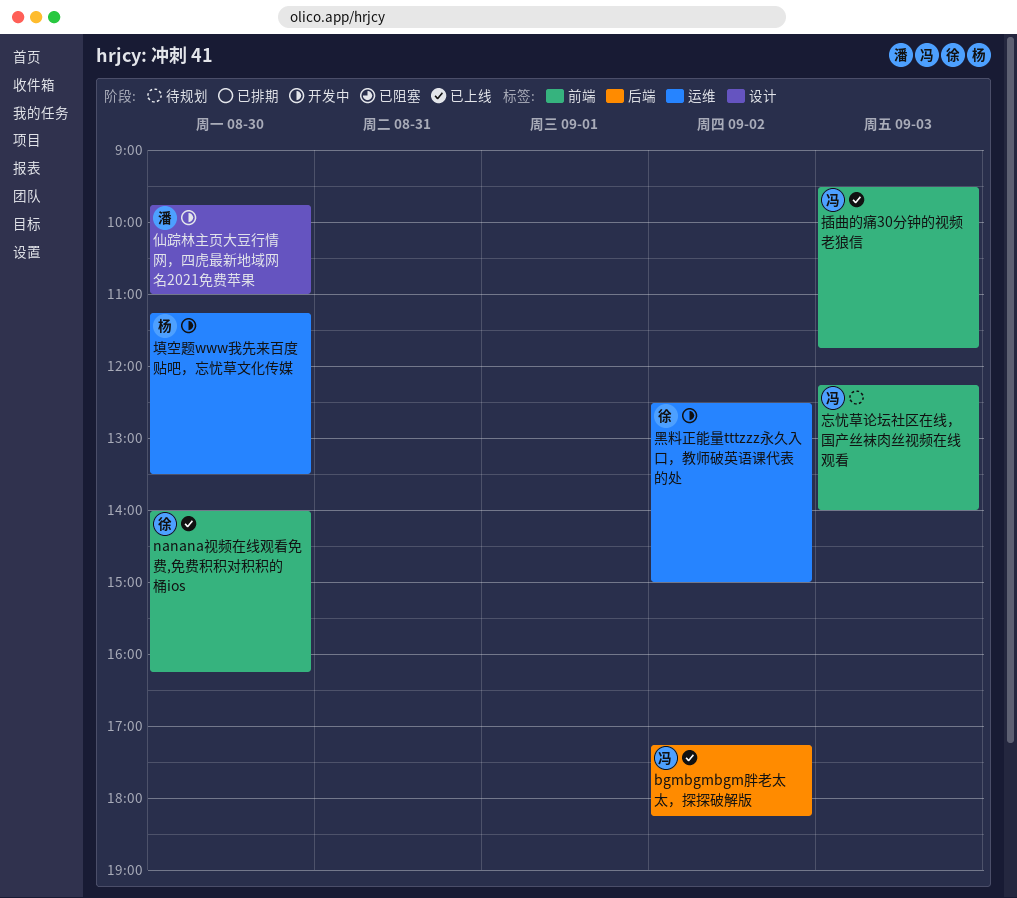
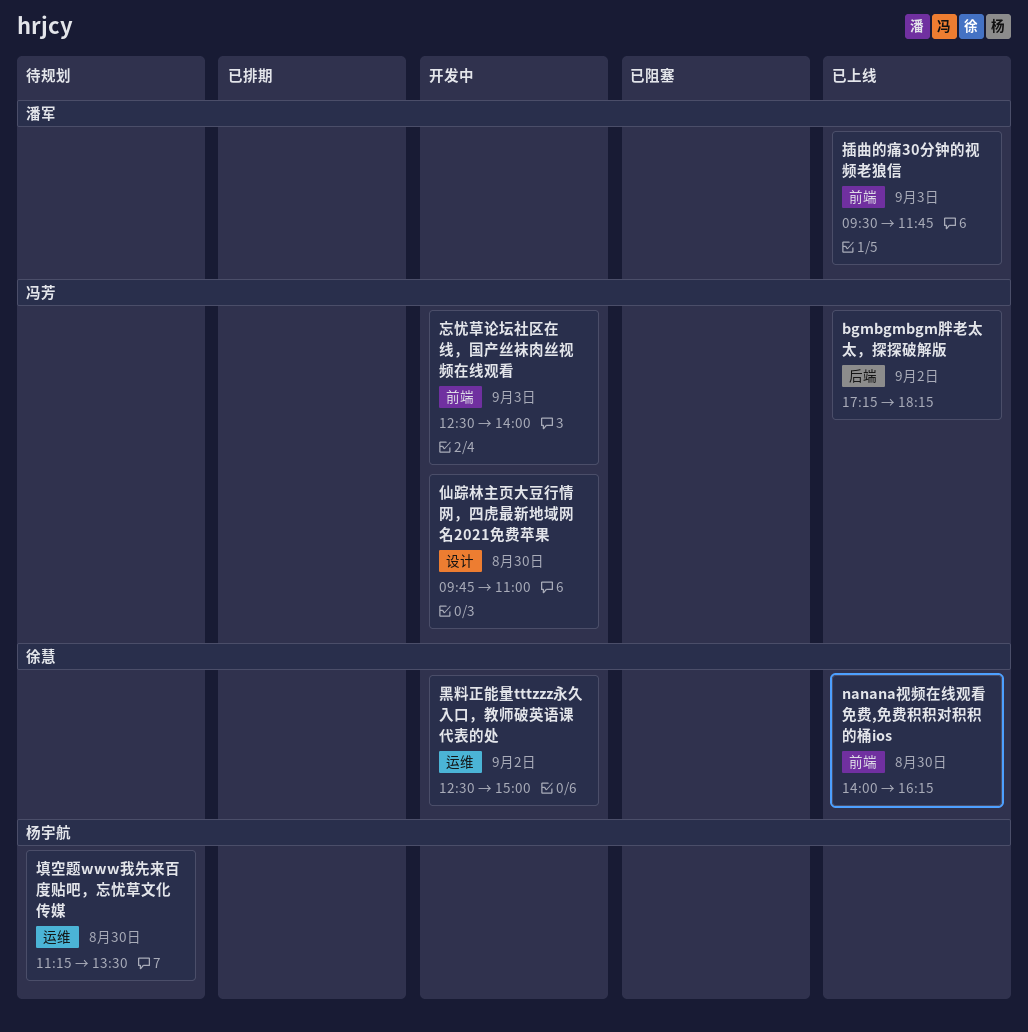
仙踪林主页大豆行情网，四虎最新地域网名2021免费苹果, owner: 潘军 -> 冯芳
填空题www我先来百度贴吧，忘忧草文化传媒, status: 开发中 -> 待规划
忘忧草论坛社区在线，国产丝袜肉丝视频在线观看, status: 待规划 -> 开发中
忘忧草论坛社区在线，国产丝袜肉丝视频在线观看, begins: 12:15 -> 12:30
插曲的痛30分钟的视频老狼信, owner: 冯芳 -> 潘军

